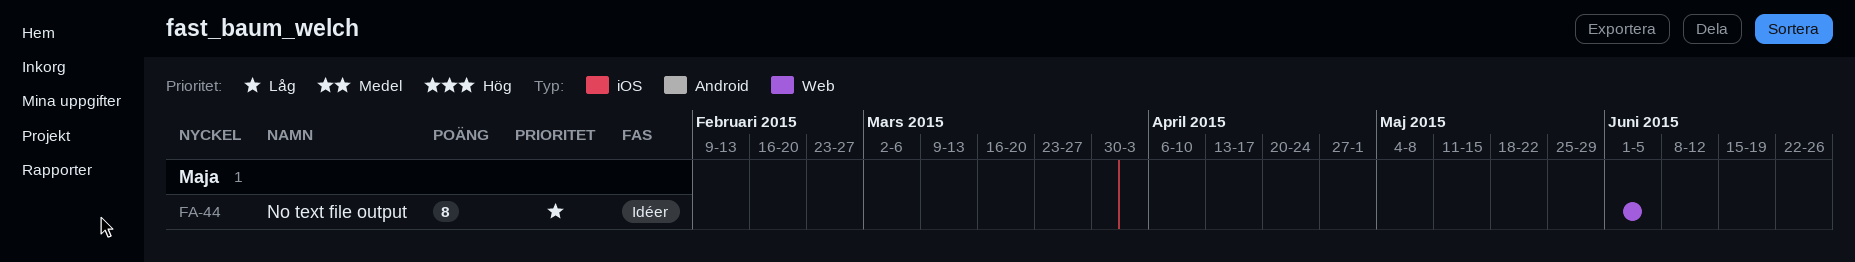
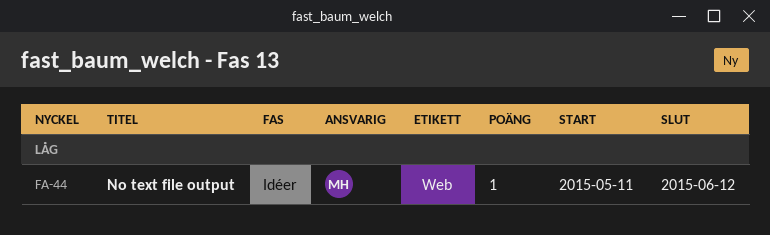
FA-44, estimate: 8 -> 1
FA-44, start: Jun 1 -> May 11
FA-44, due: Jun 5 -> Jun 12

